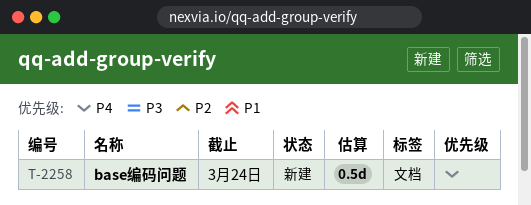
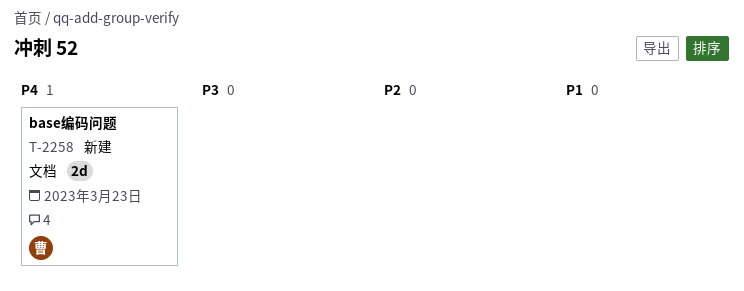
T-2258, estimate: 0.5d -> 2d
T-2258, due: Mar 24 -> Mar 23

